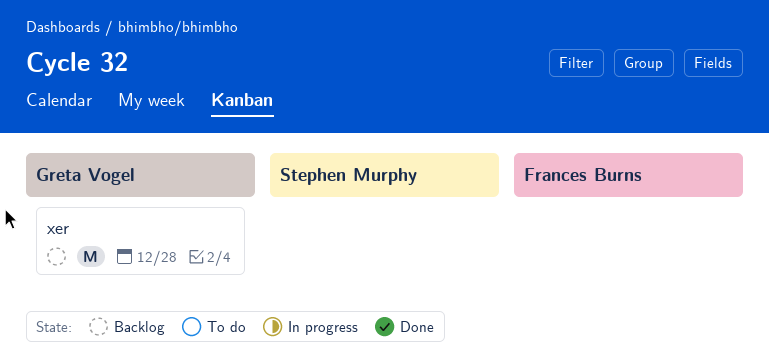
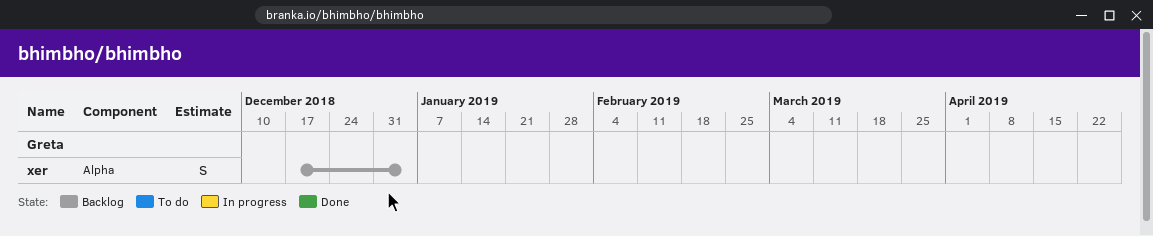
xer, estimate: M -> S
xer, due: Dec 28 -> Jan 4

